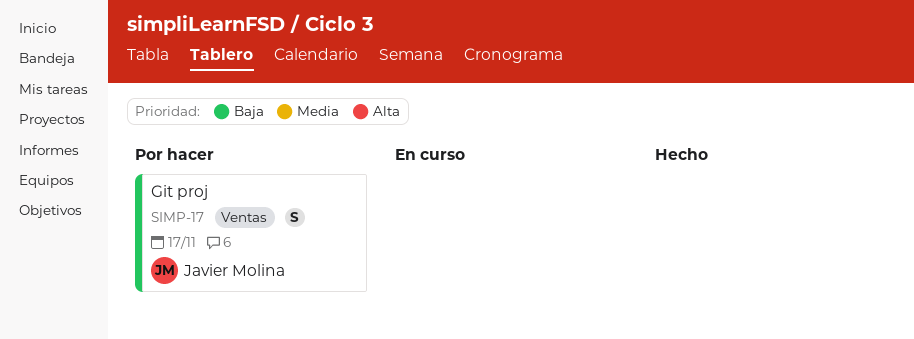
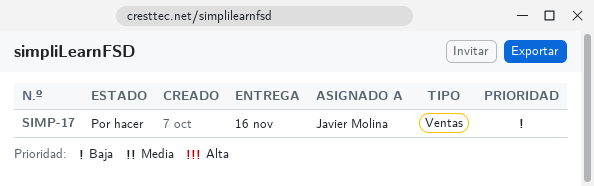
SIMP-17, due: Nov 17 -> Nov 16

